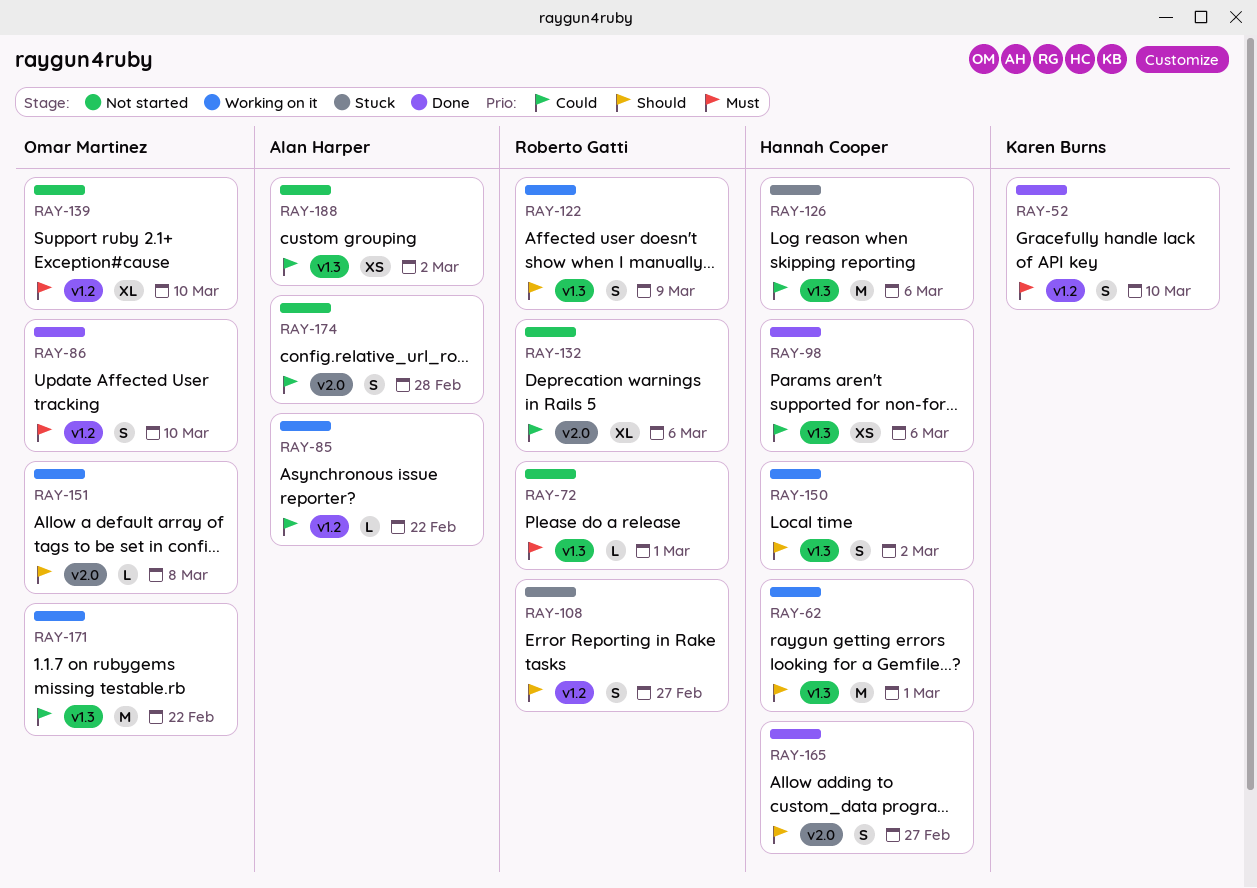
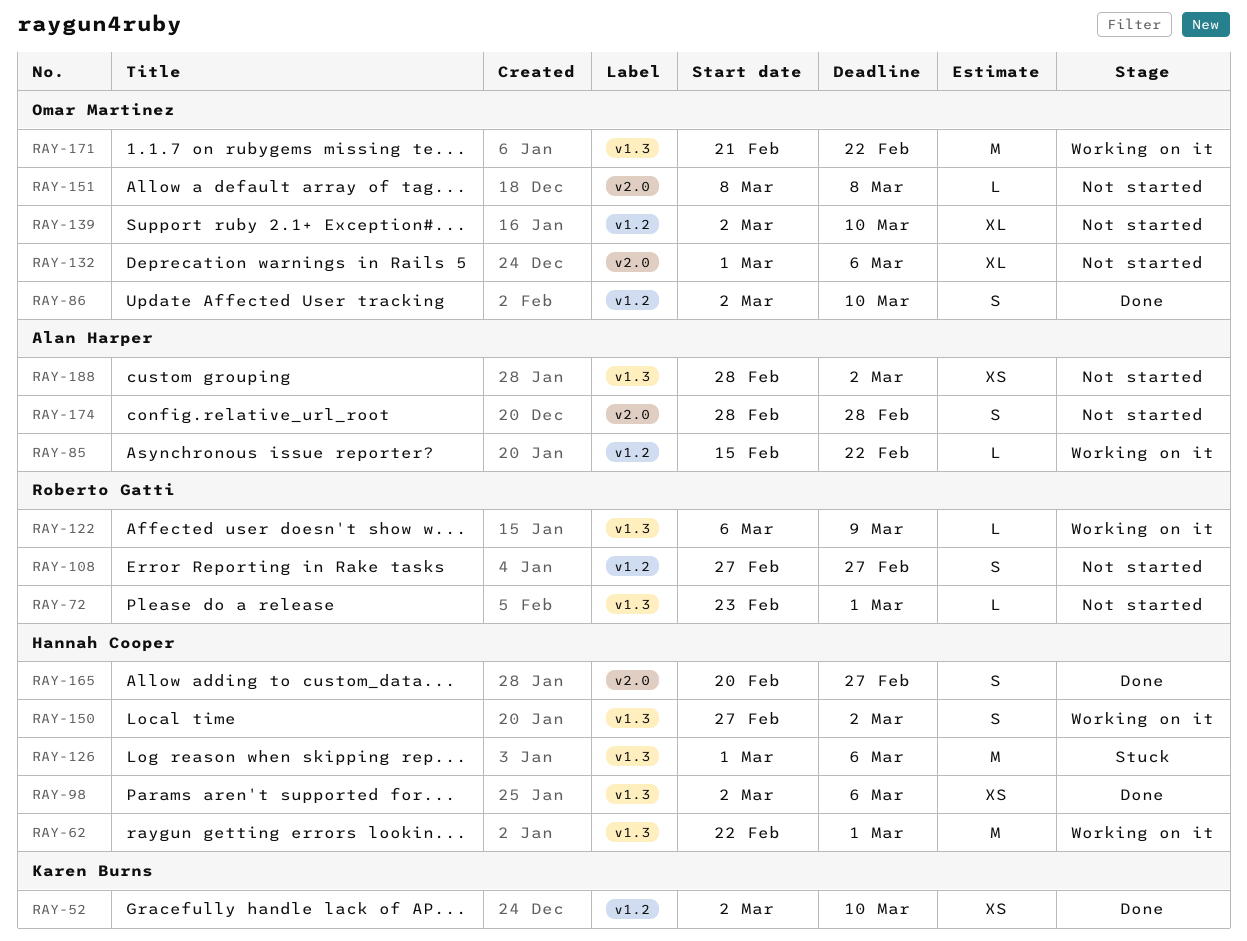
RAY-52, estimate: S -> XS
RAY-108, status: Stuck -> Not started
RAY-122, estimate: S -> L
RAY-132, owner: Roberto Gatti -> Omar Martinez
RAY-151, status: Working on it -> Not started

